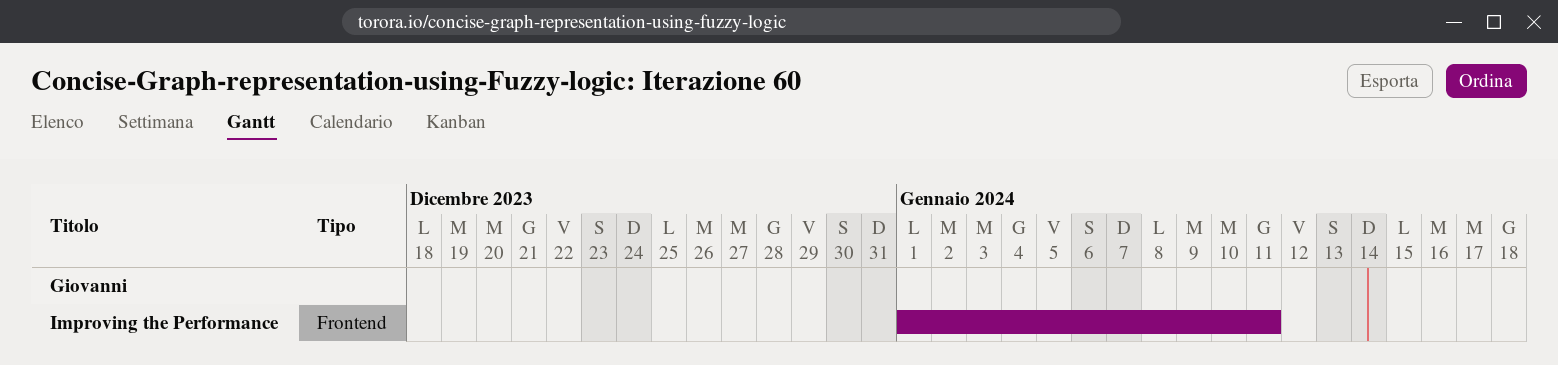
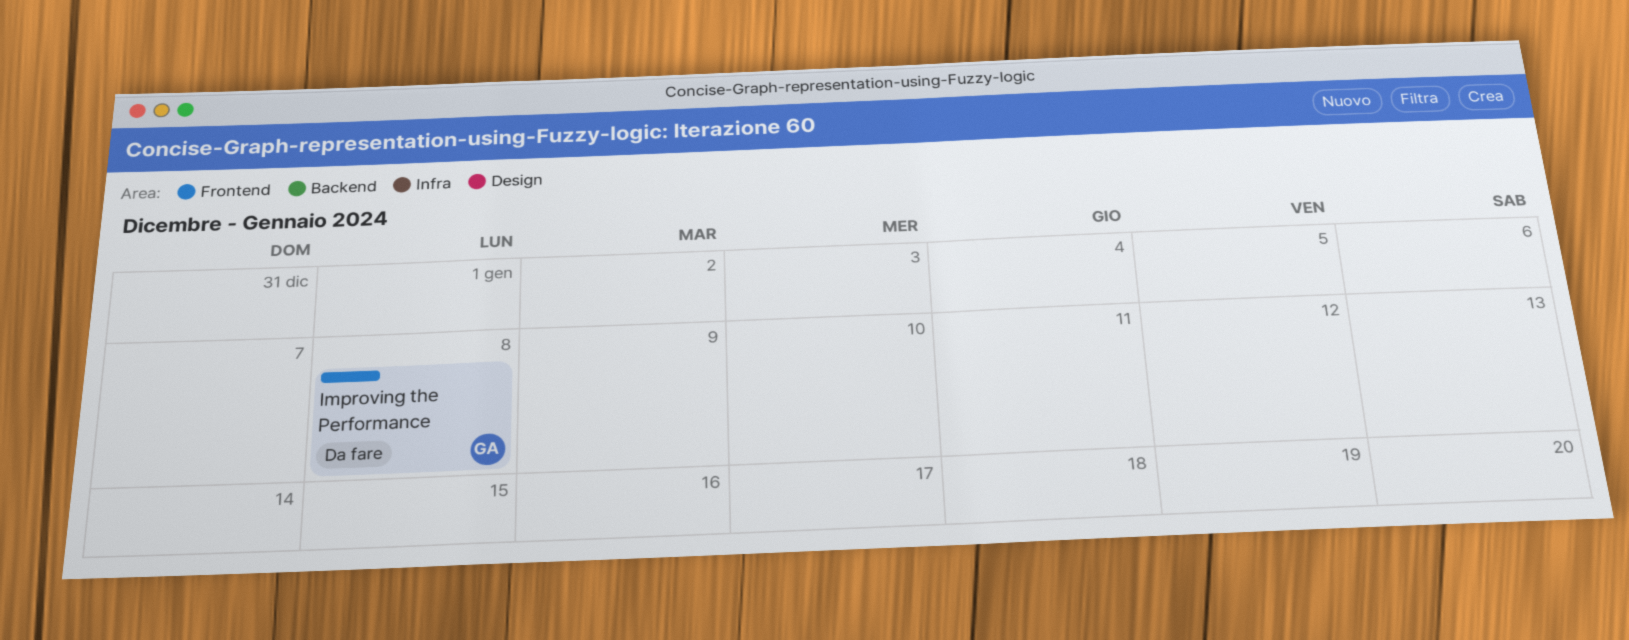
Improving the Performance, due: Jan 11 -> Jan 8

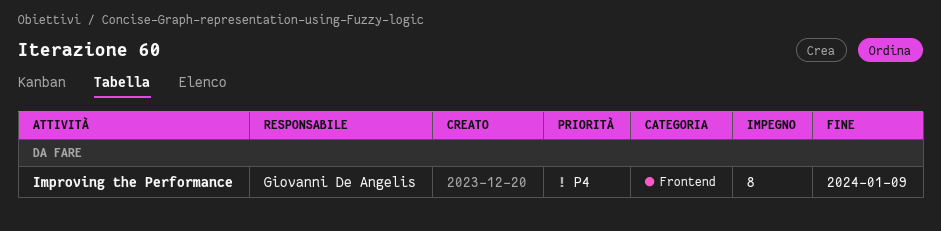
Improving the Performance, due: Jan 8 -> Jan 9

